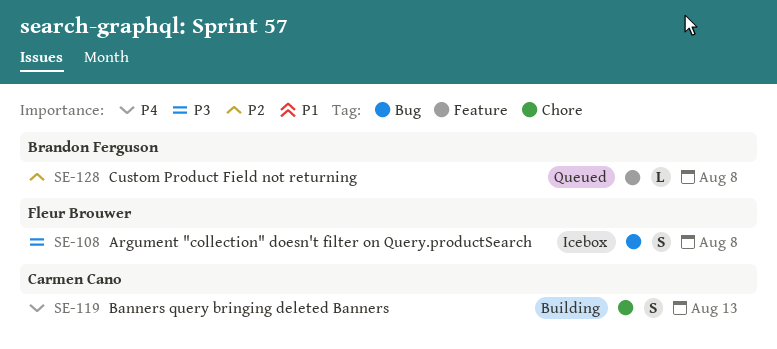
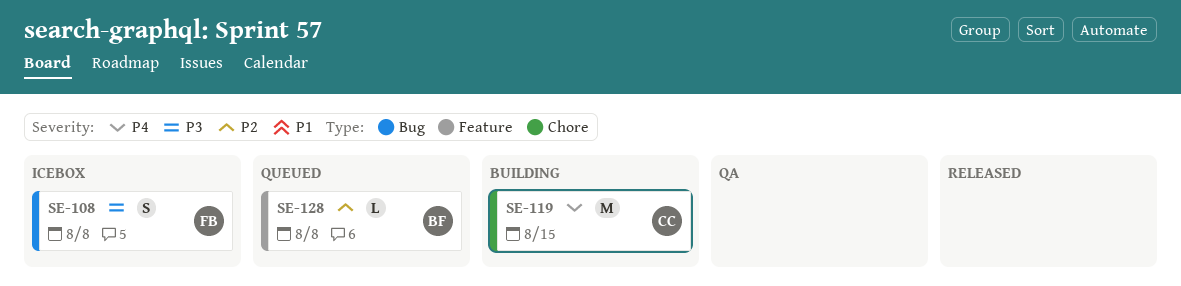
SE-119, estimate: S -> M
SE-119, due: Aug 13 -> Aug 15

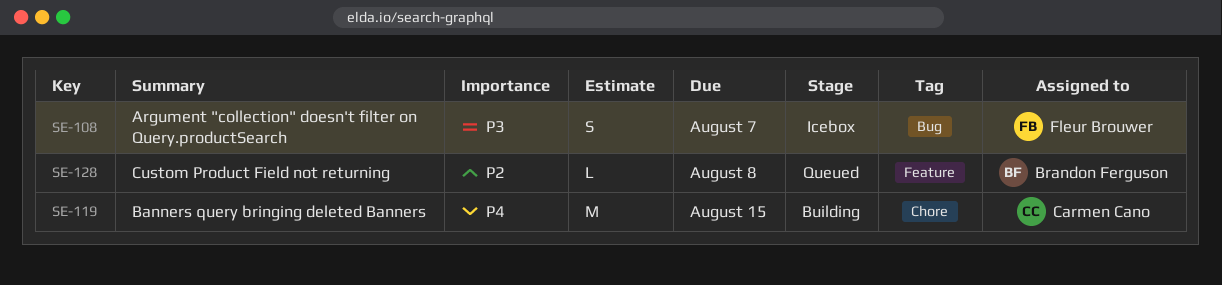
SE-108, due: Aug 8 -> Aug 7

